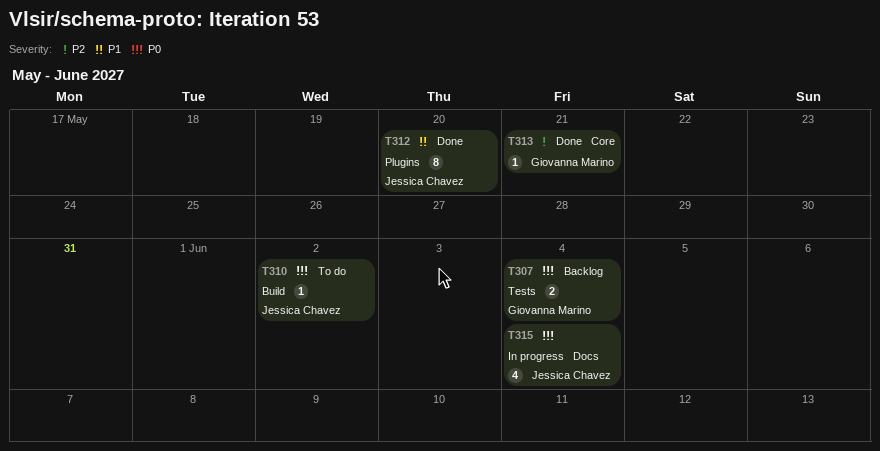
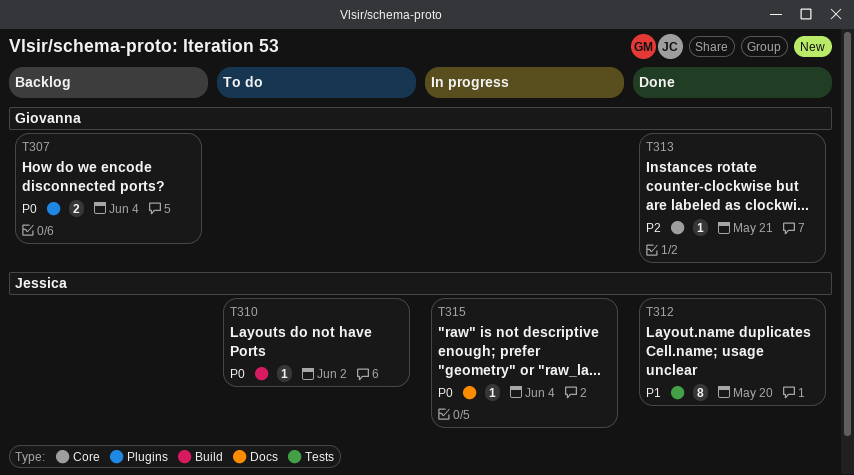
T307, label: Tests -> Plugins
T312, label: Plugins -> Tests
T315, estimate: 4 -> 1

